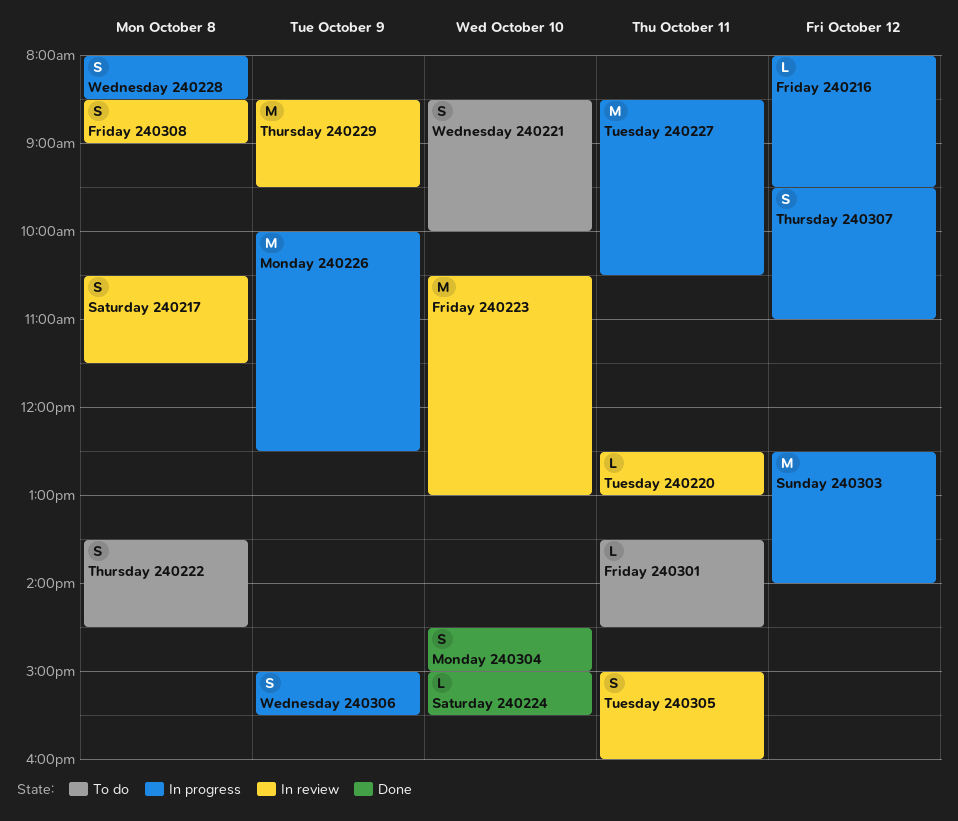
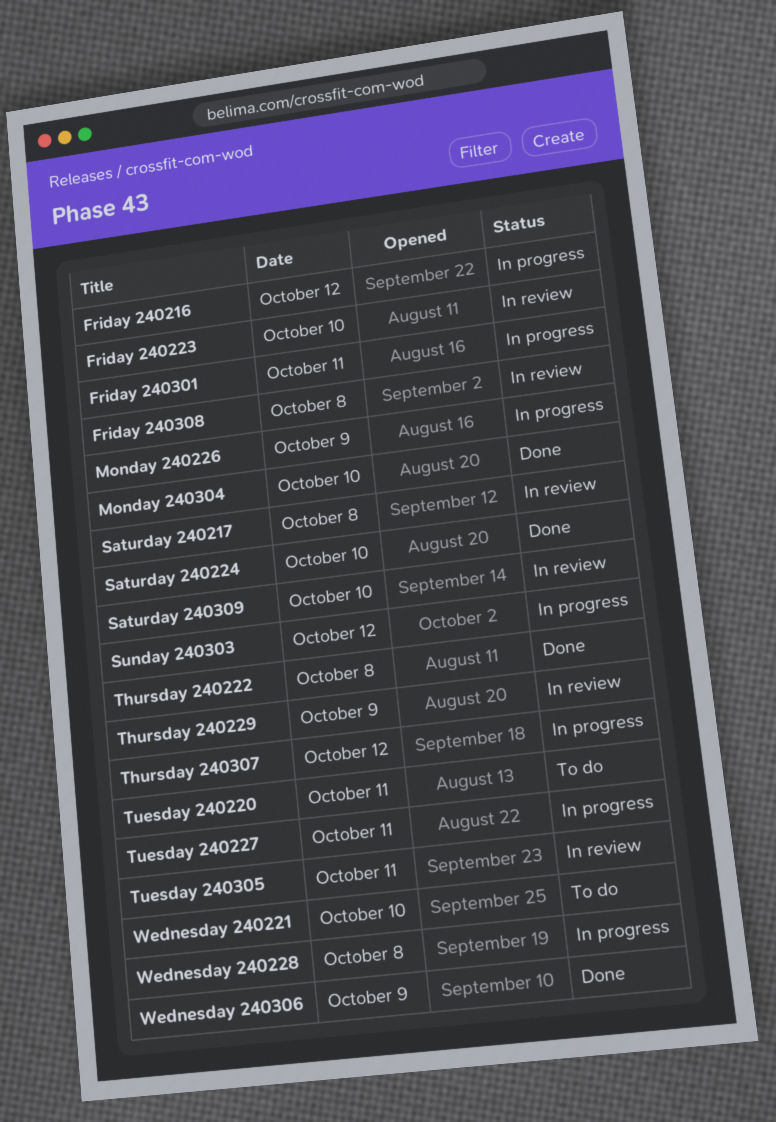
Friday 240301, status: To do -> In progress
Saturday 240309: none -> present
Thursday 240222, status: To do -> Done
Tuesday 240220, status: In review -> To do
Wednesday 240306, status: In progress -> Done

